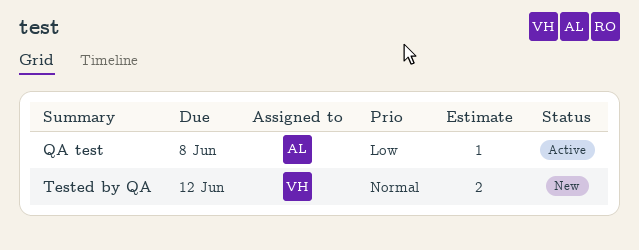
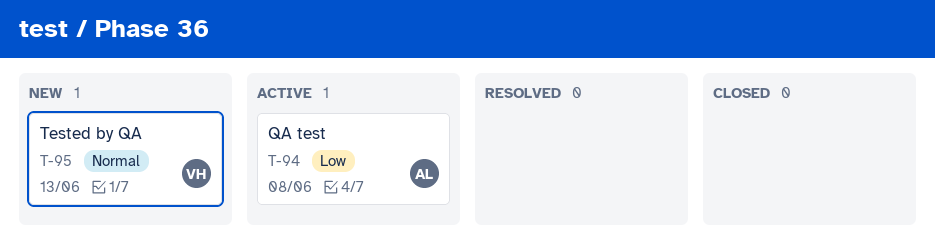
Tested by QA, due: Jun 12 -> Jun 13

